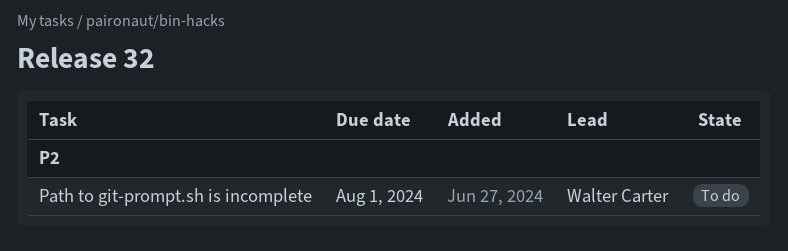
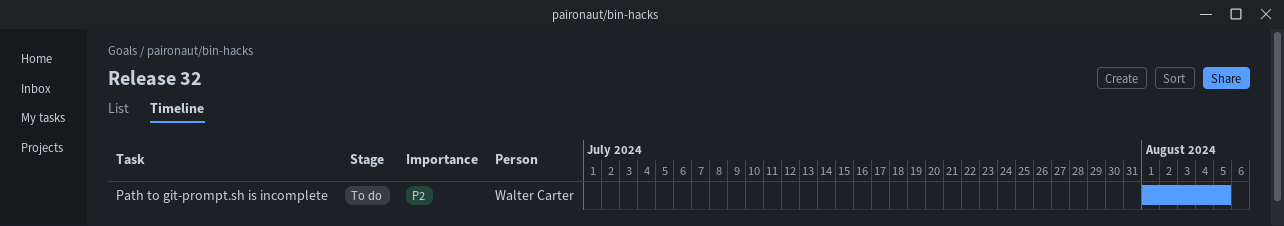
Path to git-prompt.sh is incomplete, due: Aug 1 -> Aug 5

